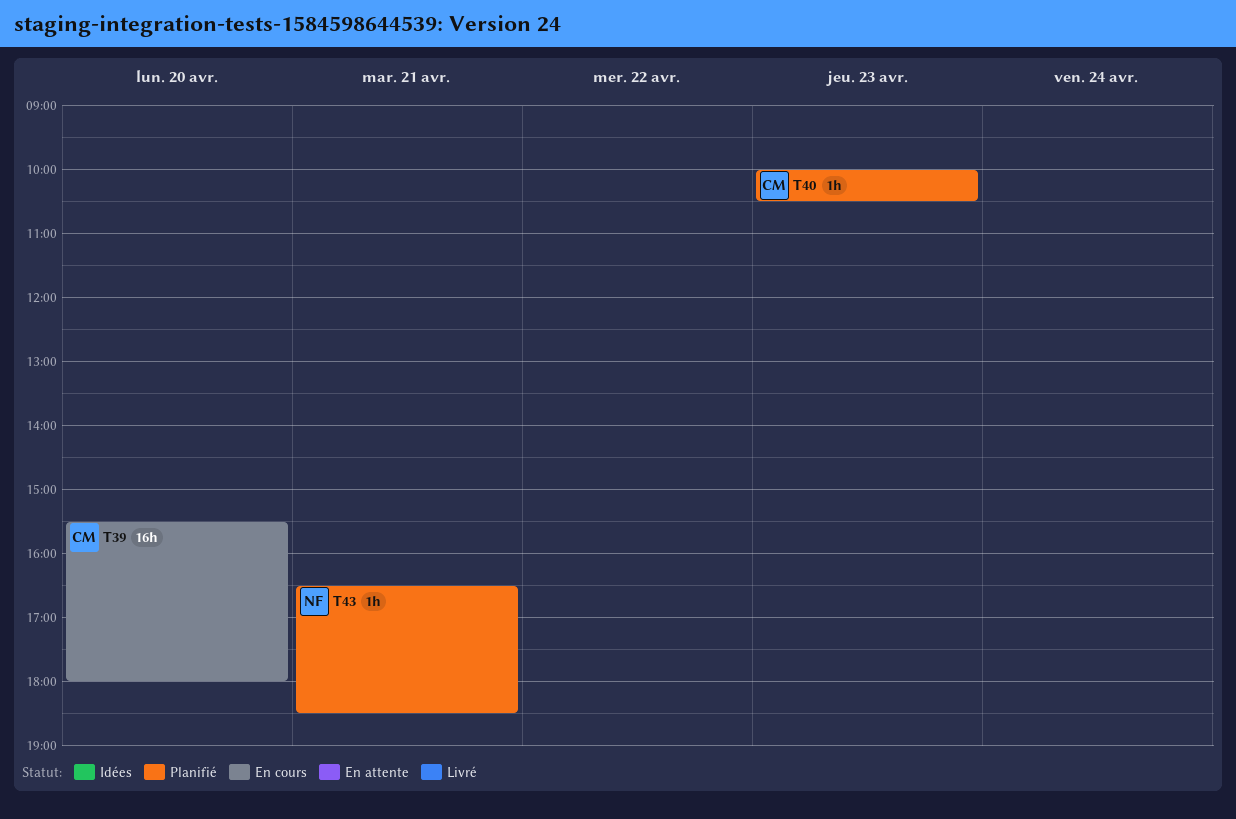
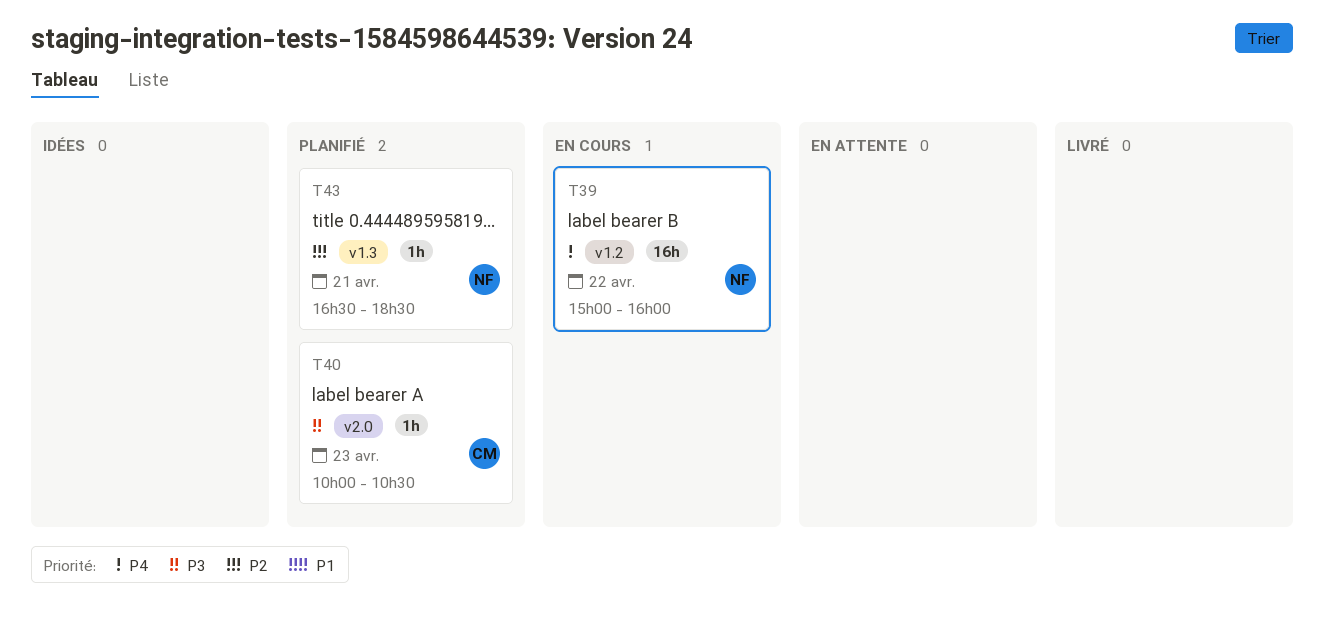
T39, owner: CM -> NF
T39, day: Apr 20 -> Apr 22
T39, begins: 15:30 -> 15:00
T39, ends: 18:00 -> 16:00

